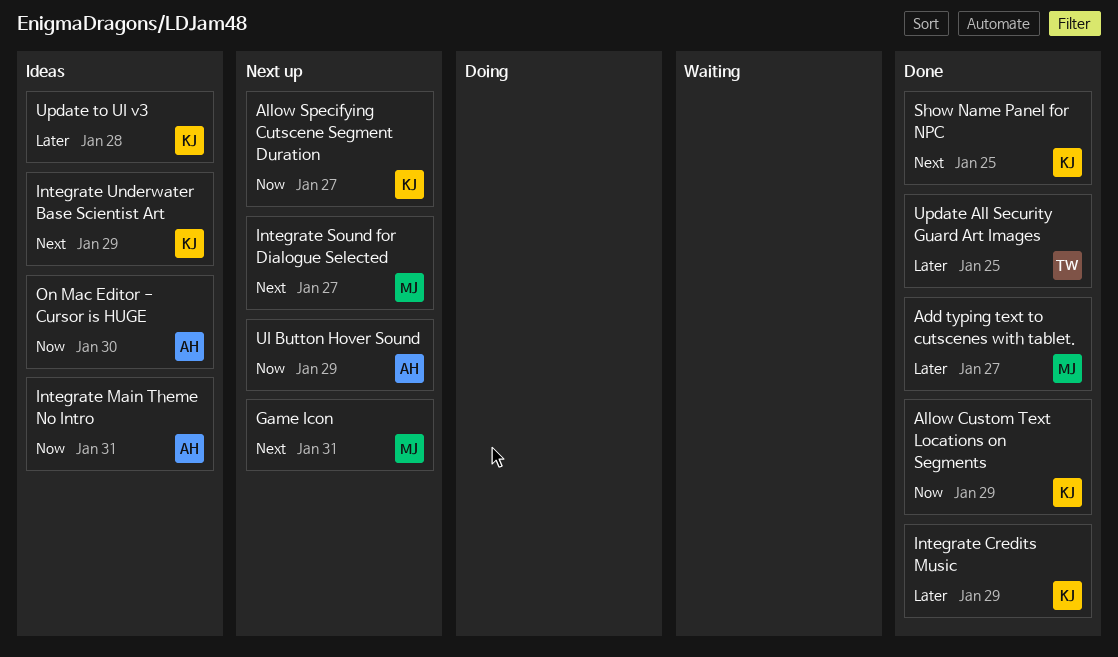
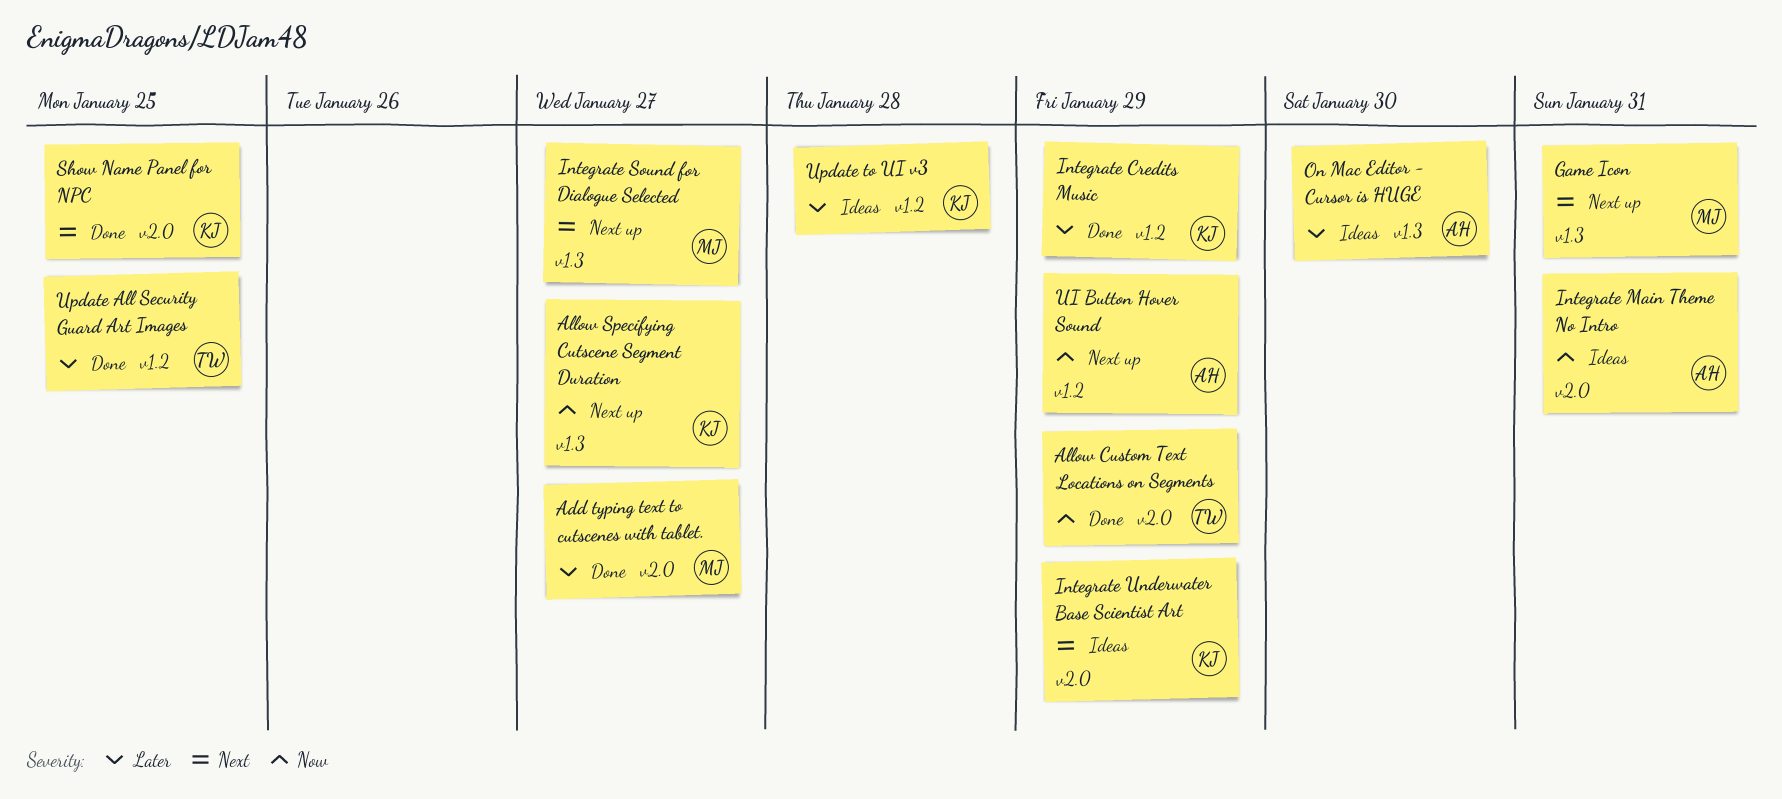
Allow Custom Text Locations on Segments, owner: KJ -> TW
On Mac Editor - Cursor is HUGE, priority: Now -> Later

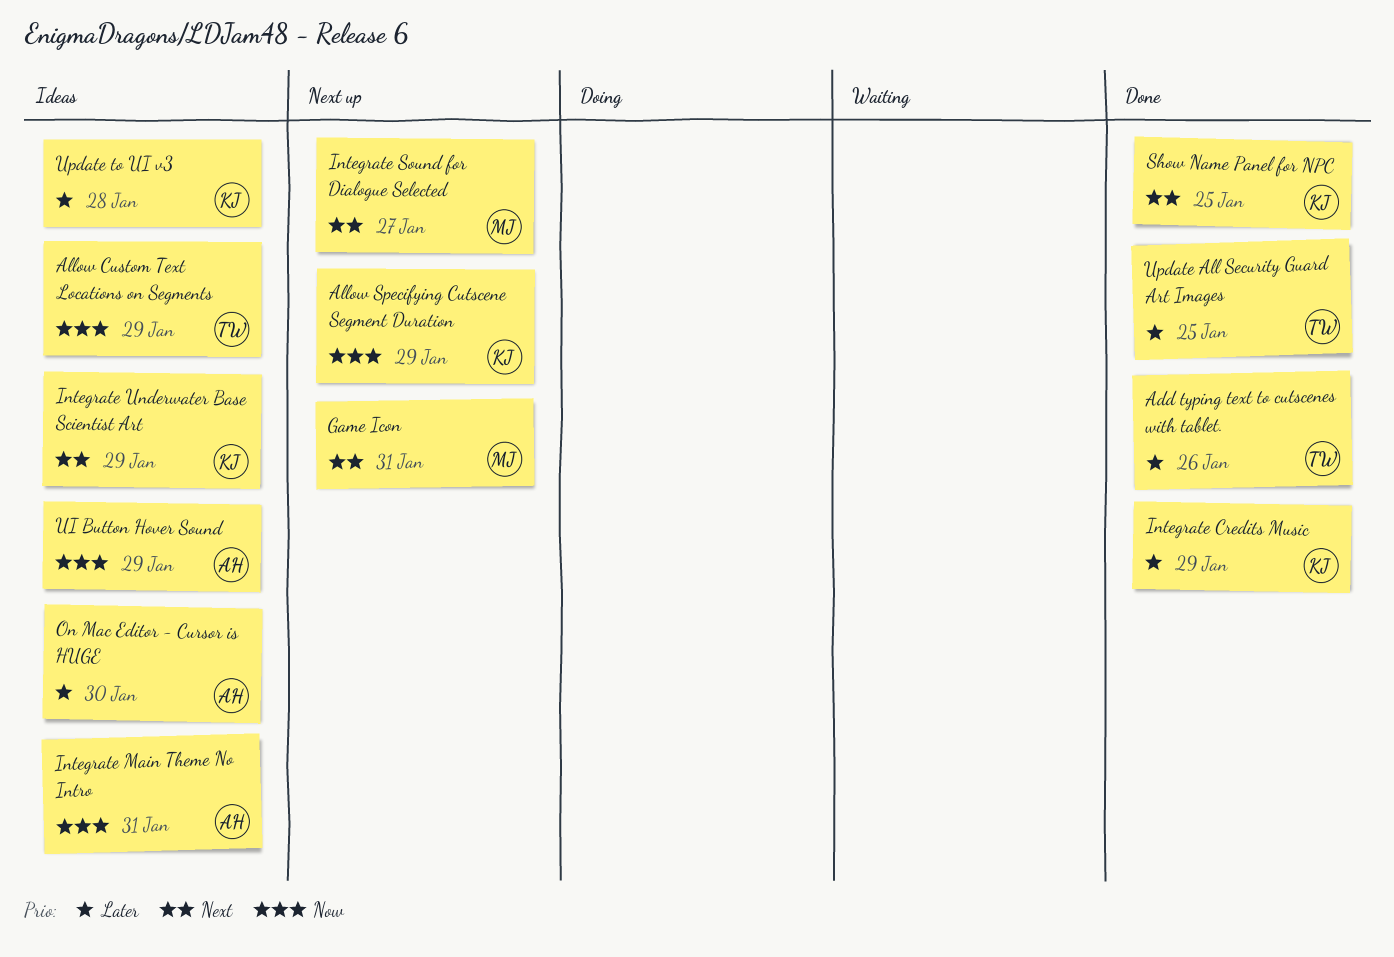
Add typing text to cutscenes with tablet., owner: MJ -> TW
Add typing text to cutscenes with tablet., due: Jan 27 -> Jan 26
Allow Custom Text Locations on Segments, status: Done -> Ideas
Allow Specifying Cutscene Segment Duration, due: Jan 27 -> Jan 29
UI Button Hover Sound, status: Next up -> Ideas

